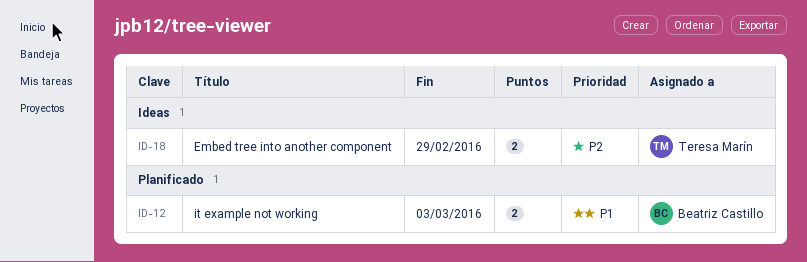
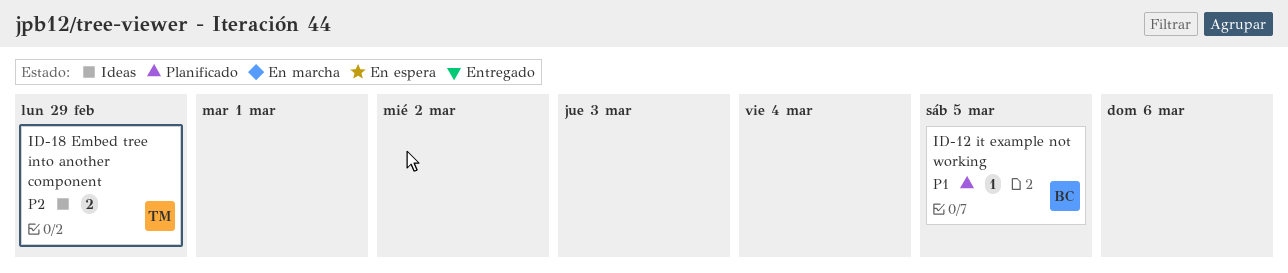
ID-12, estimate: 2 -> 1
ID-12, due: Mar 3 -> Mar 5

